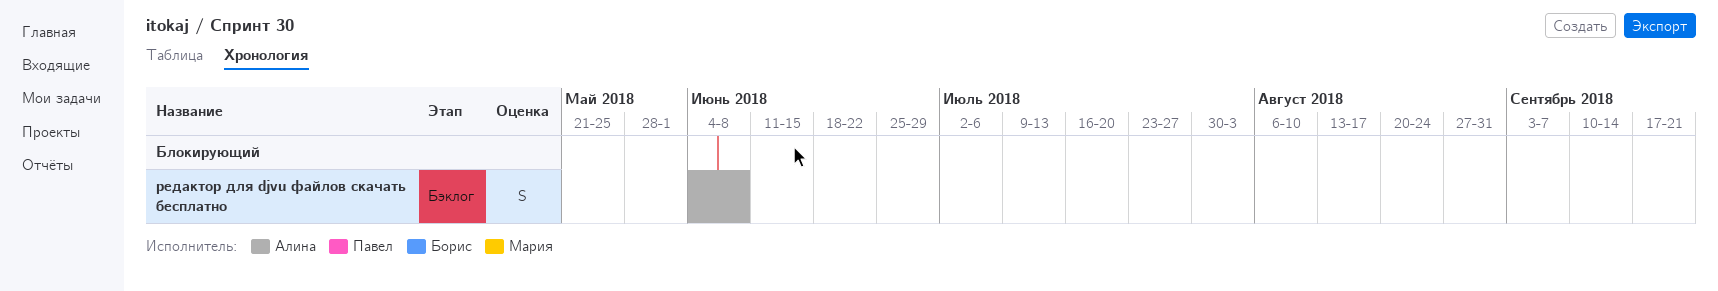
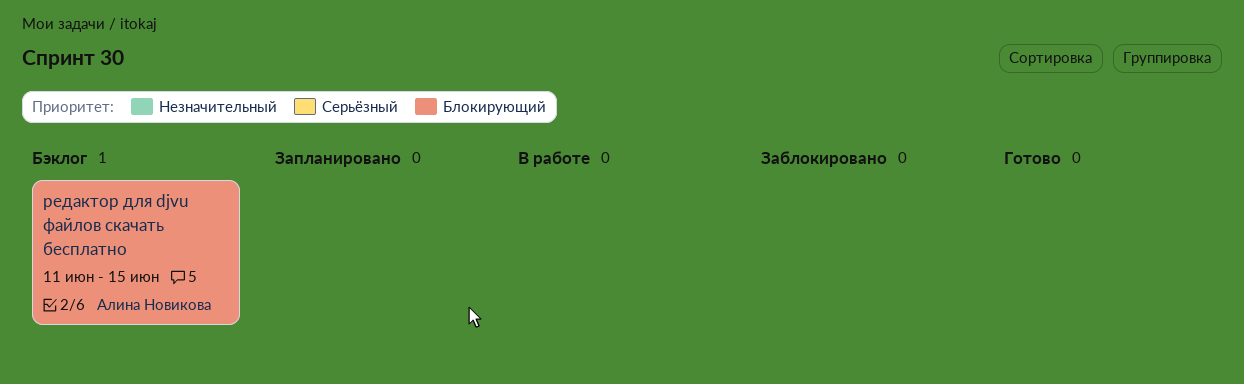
редактор для djvu файлов скачать бесплатно, start: Jun 4 -> Jun 11
редактор для djvu файлов скачать бесплатно, due: Jun 8 -> Jun 15

